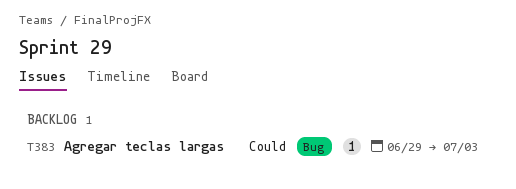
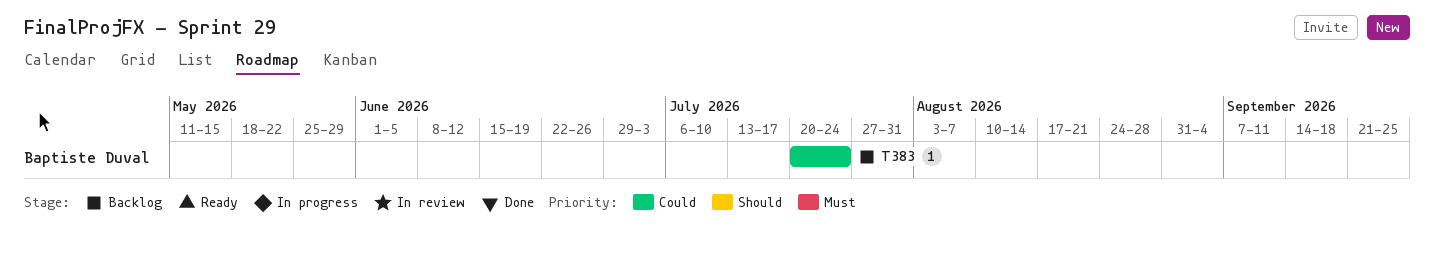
T383, start: Jun 29 -> Jul 20
T383, due: Jul 3 -> Jul 24

